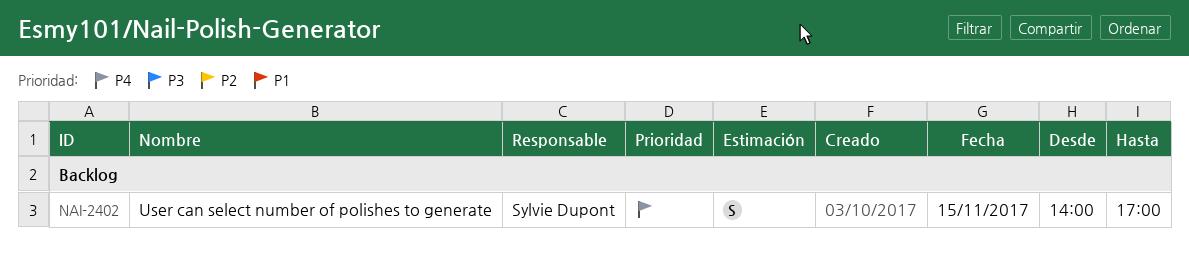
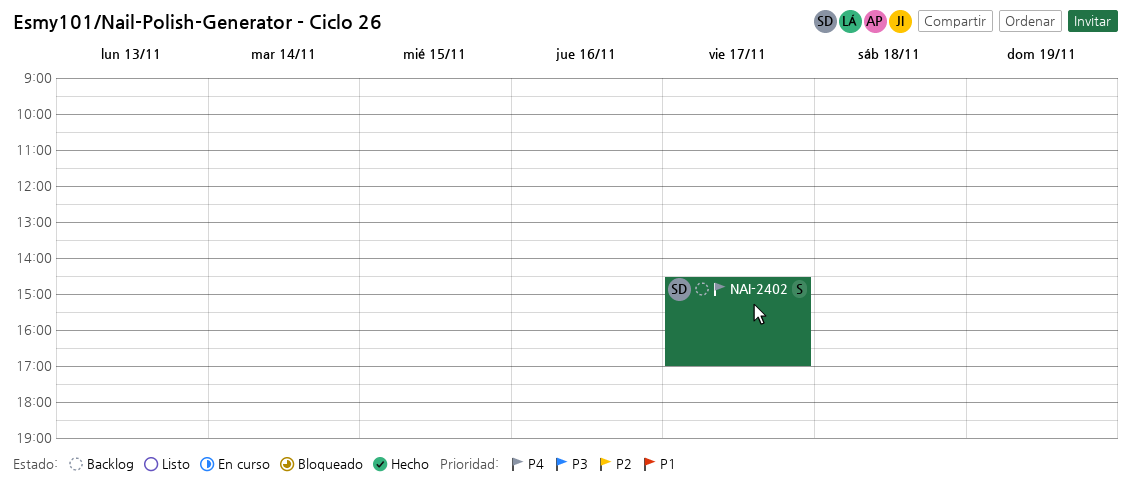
NAI-2402, day: Nov 15 -> Nov 17
NAI-2402, begins: 14:00 -> 14:30

